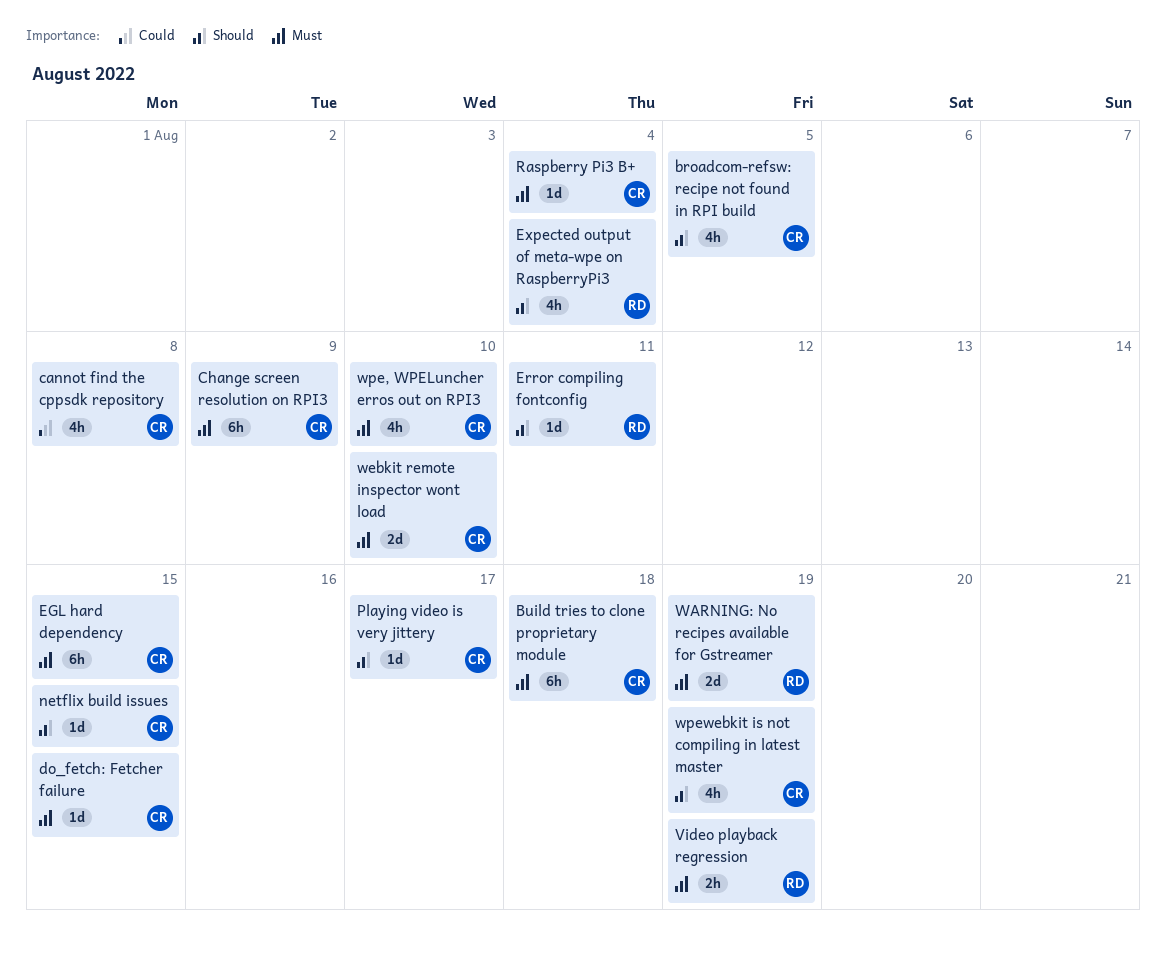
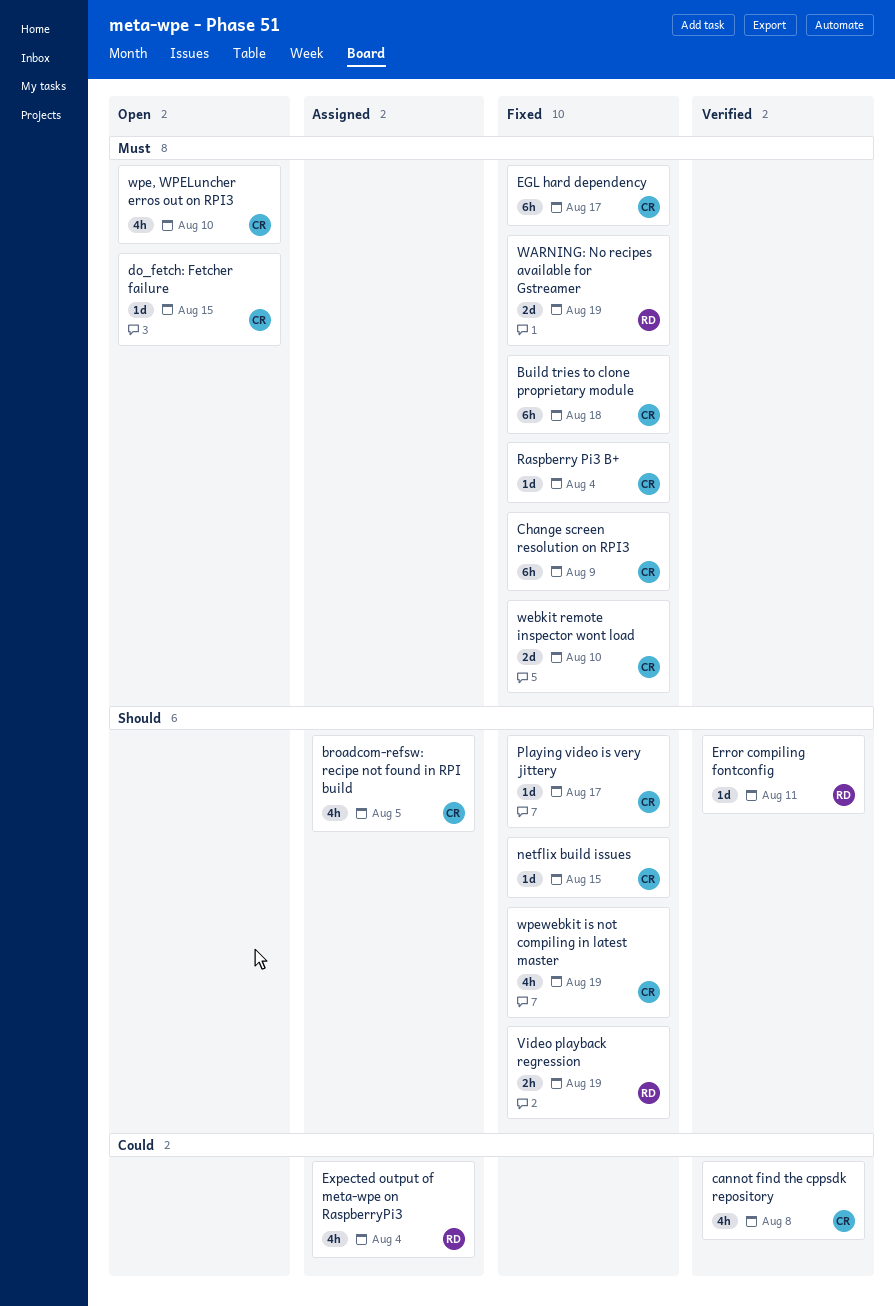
EGL hard dependency, due: Aug 15 -> Aug 17
Expected output of meta-wpe on RaspberryPi3, priority: Should -> Could
Video playback regression, priority: Must -> Should

